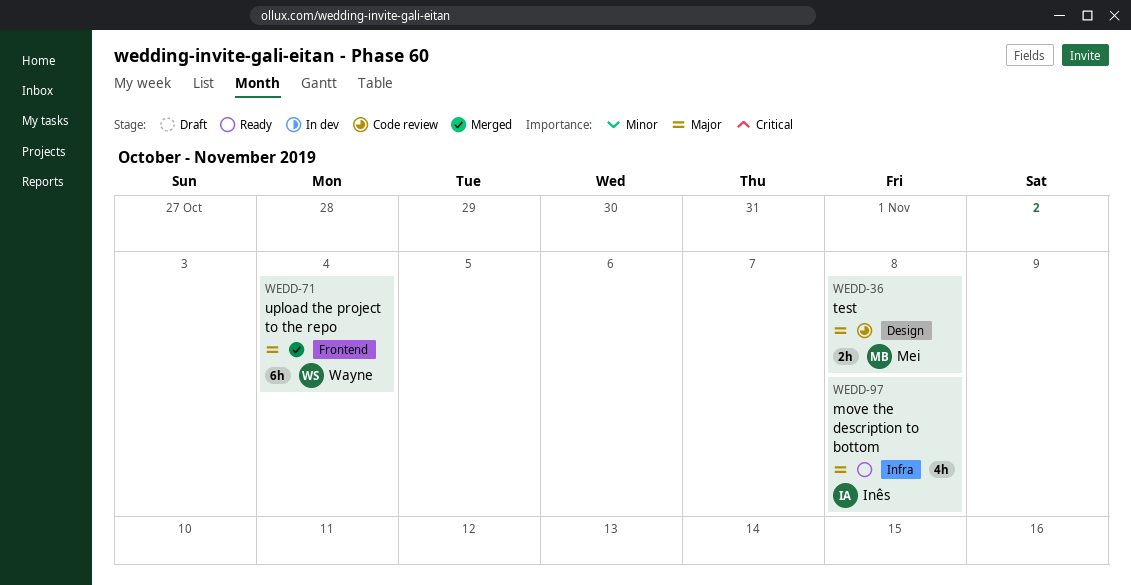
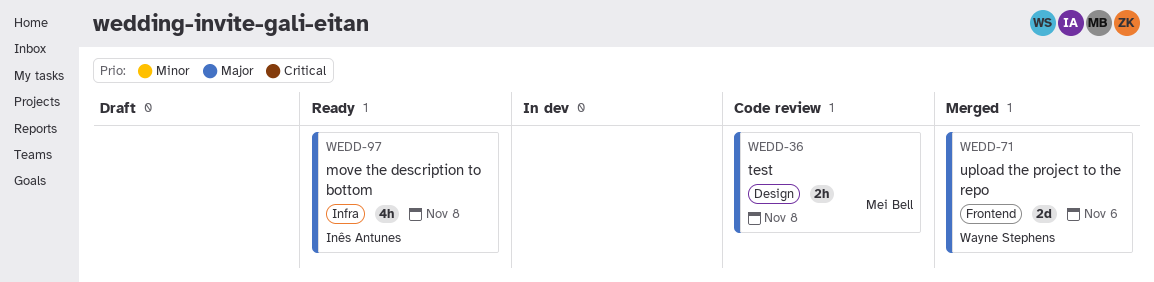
WEDD-71, estimate: 6h -> 2d
WEDD-71, due: Nov 4 -> Nov 6

